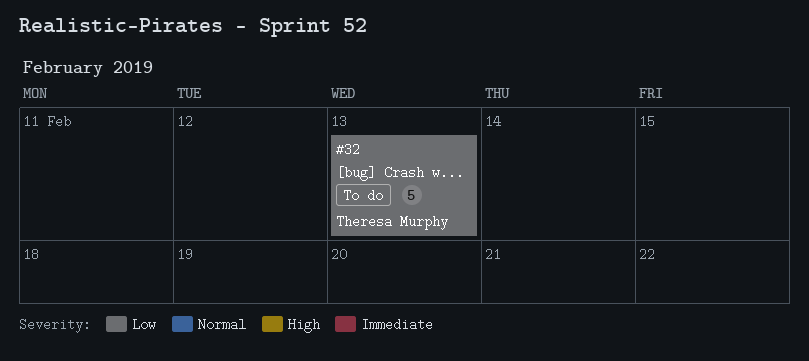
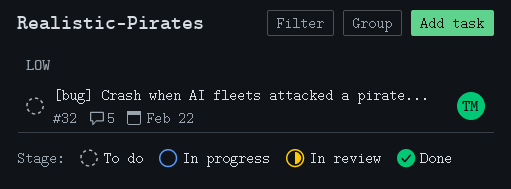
#32, due: Feb 13 -> Feb 22

